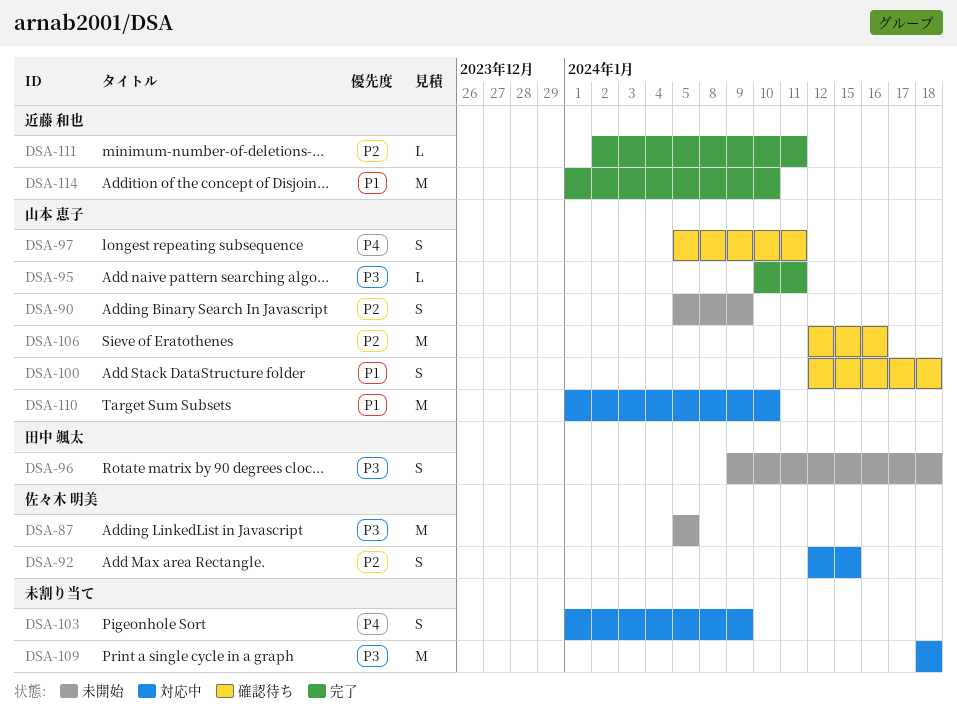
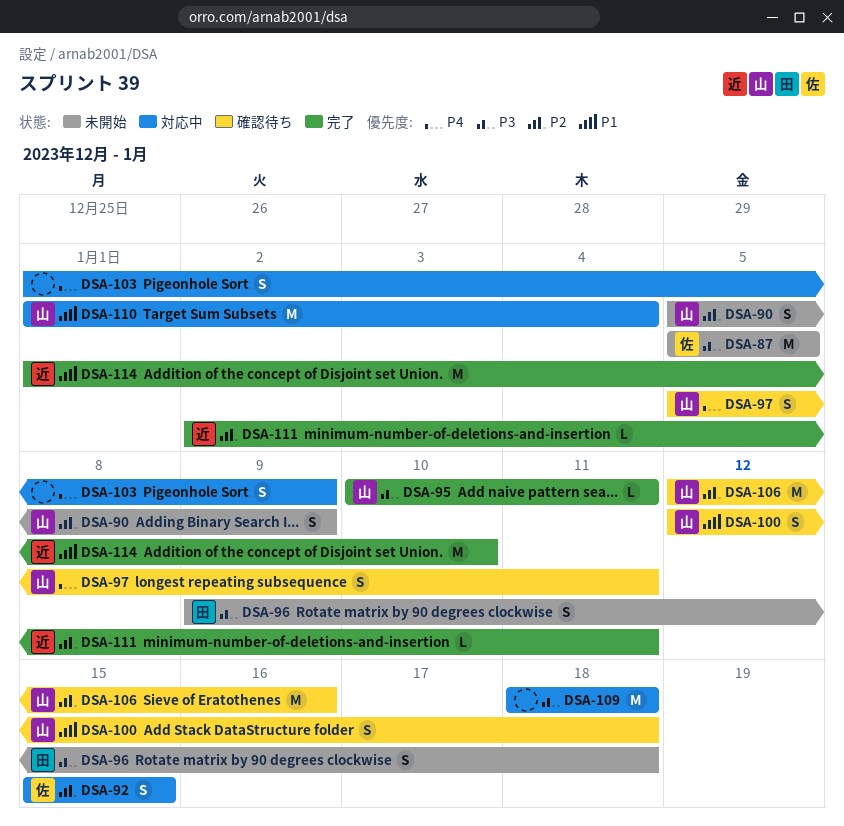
DSA-92, start: Jan 12 -> Jan 15
DSA-110, due: Jan 10 -> Jan 4

